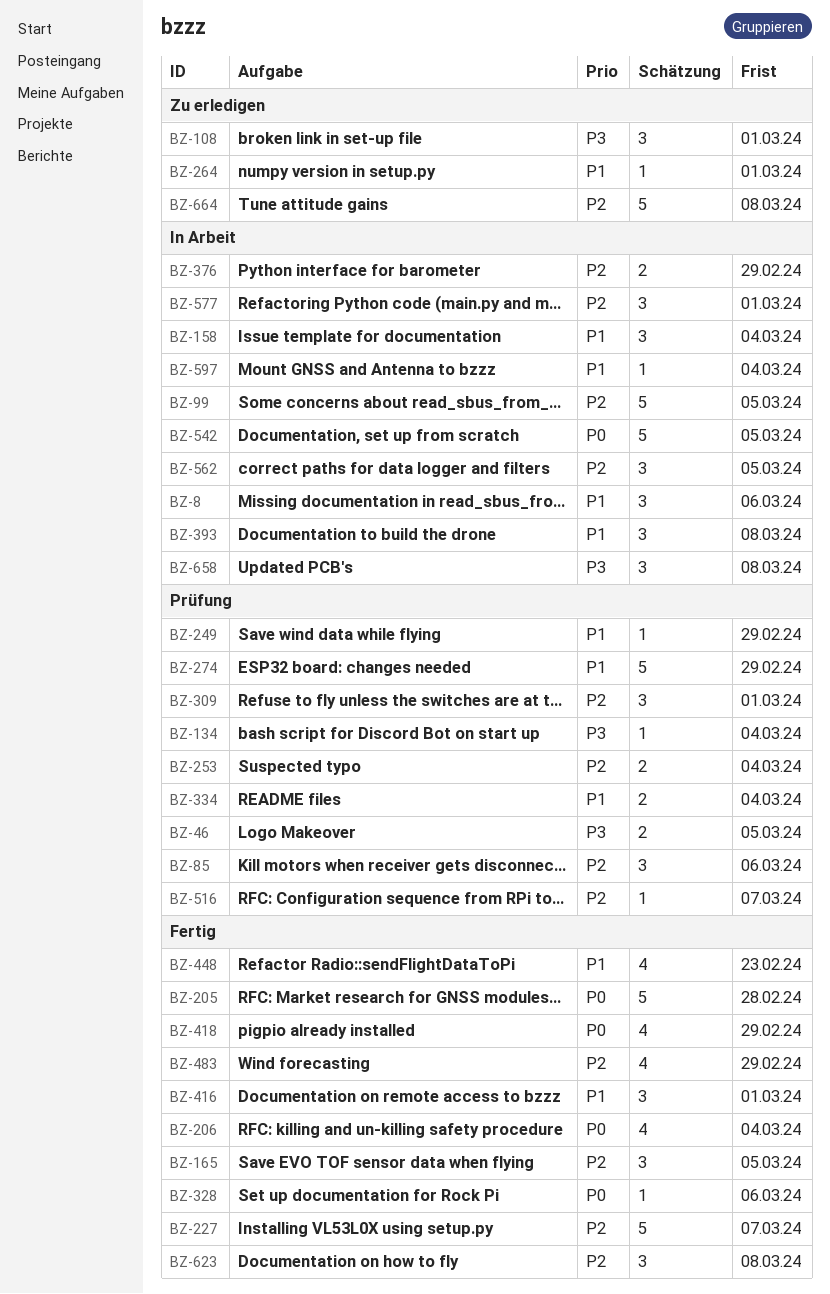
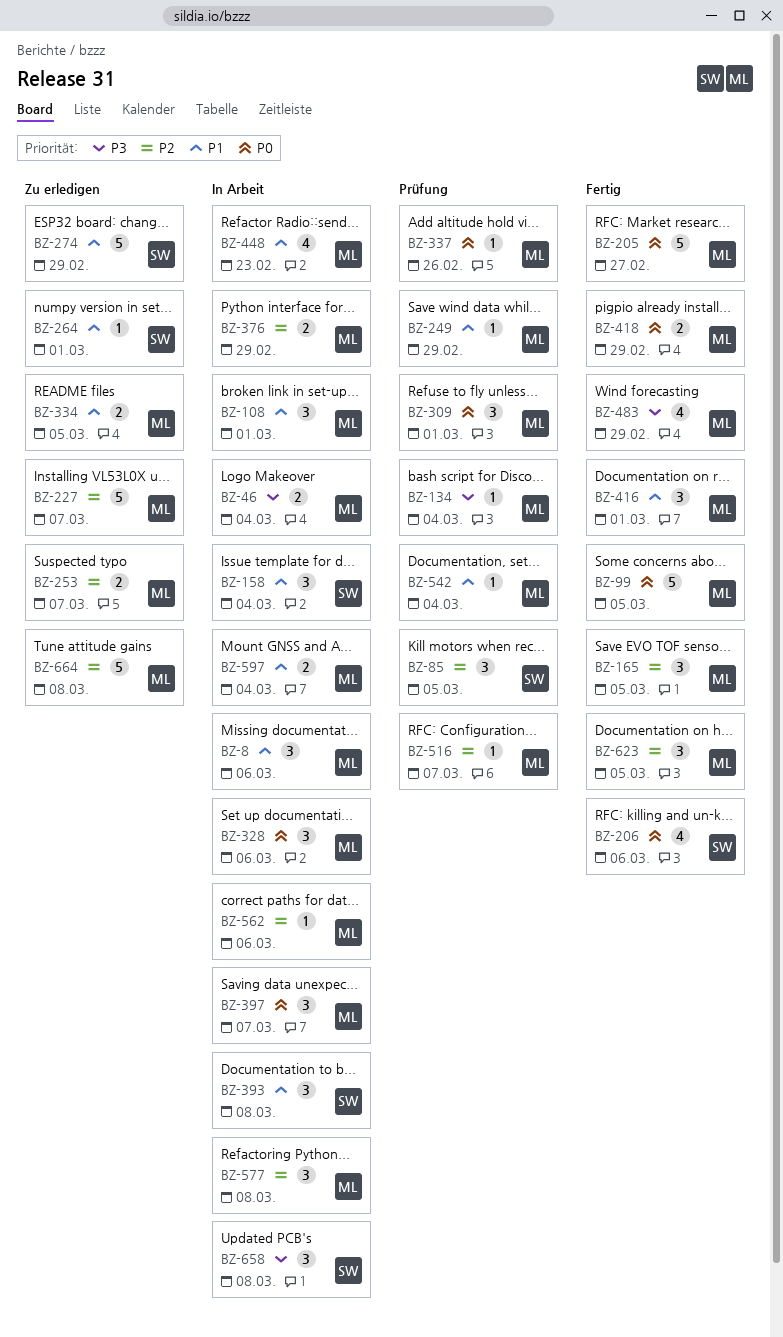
BZ-46, status: Prüfung -> In Arbeit
BZ-46, due: Mar 5 -> Mar 4
BZ-85, due: Mar 6 -> Mar 5
BZ-99, status: In Arbeit -> Fertig
BZ-99, priority: P2 -> P0
BZ-108, status: Zu erledigen -> In Arbeit
BZ-108, priority: P3 -> P1
BZ-205, due: Feb 28 -> Feb 27
BZ-206, due: Mar 4 -> Mar 6
BZ-227, status: Fertig -> Zu erledigen
BZ-253, status: Prüfung -> Zu erledigen
BZ-253, due: Mar 4 -> Mar 7
BZ-274, status: Prüfung -> Zu erledigen
BZ-309, priority: P2 -> P0
BZ-328, status: Fertig -> In Arbeit
BZ-328, estimate: 1 -> 3
BZ-334, status: Prüfung -> Zu erledigen
BZ-334, due: Mar 4 -> Mar 5
BZ-337: none -> present
BZ-397: none -> present
BZ-418, estimate: 4 -> 2
BZ-448, status: Fertig -> In Arbeit
BZ-483, priority: P2 -> P3
BZ-542, status: In Arbeit -> Prüfung
BZ-542, priority: P0 -> P1
BZ-542, estimate: 5 -> 1
BZ-542, due: Mar 5 -> Mar 4
BZ-562, estimate: 3 -> 1
BZ-562, due: Mar 5 -> Mar 6
BZ-577, due: Mar 1 -> Mar 8
BZ-597, estimate: 1 -> 2
BZ-623, due: Mar 8 -> Mar 5

